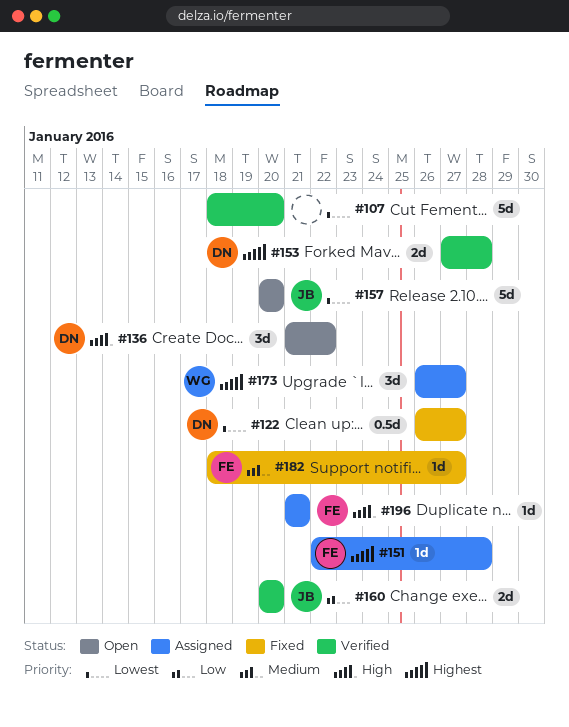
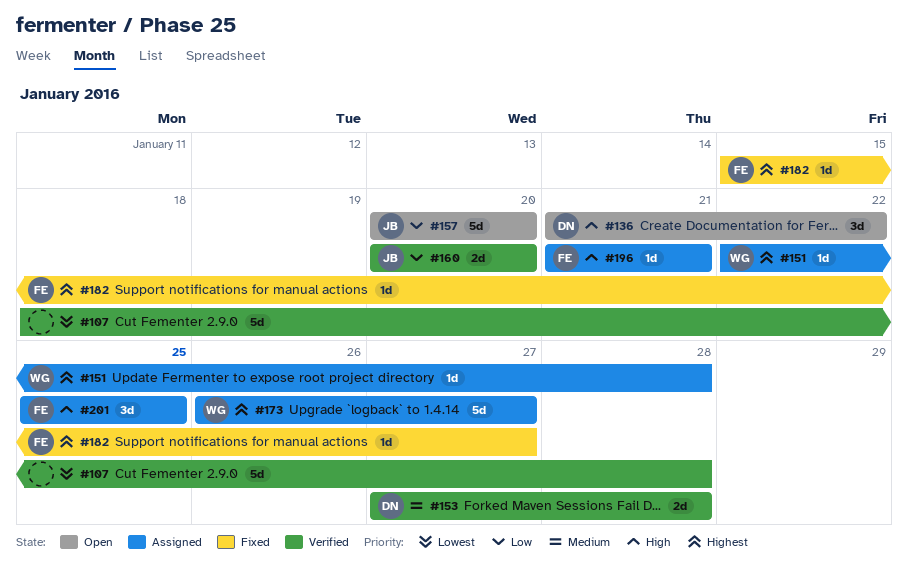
#107, due: Jan 20 -> Jan 28
#122: present -> none
#151, owner: FE -> WG
#153, priority: Highest -> Medium
#157, priority: Lowest -> Low
#173, estimate: 3d -> 5d
#182, priority: Medium -> Highest
#182, start: Jan 18 -> Jan 15
#201: none -> present

